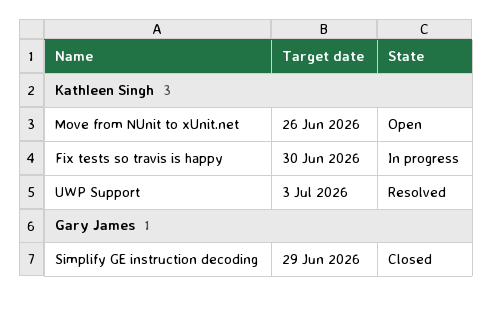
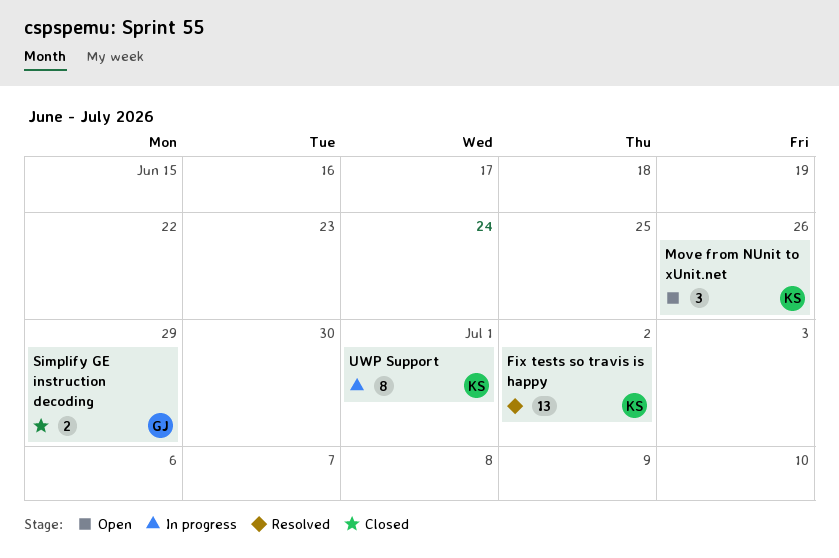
Fix tests so travis is happy, status: In progress -> Resolved
Fix tests so travis is happy, due: Jun 30 -> Jul 2
UWP Support, status: Resolved -> In progress
UWP Support, due: Jul 3 -> Jul 1

